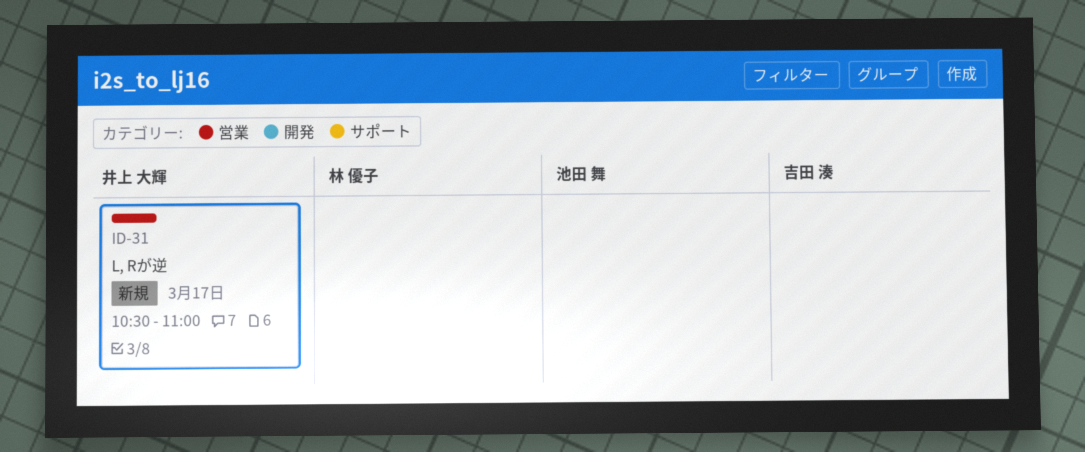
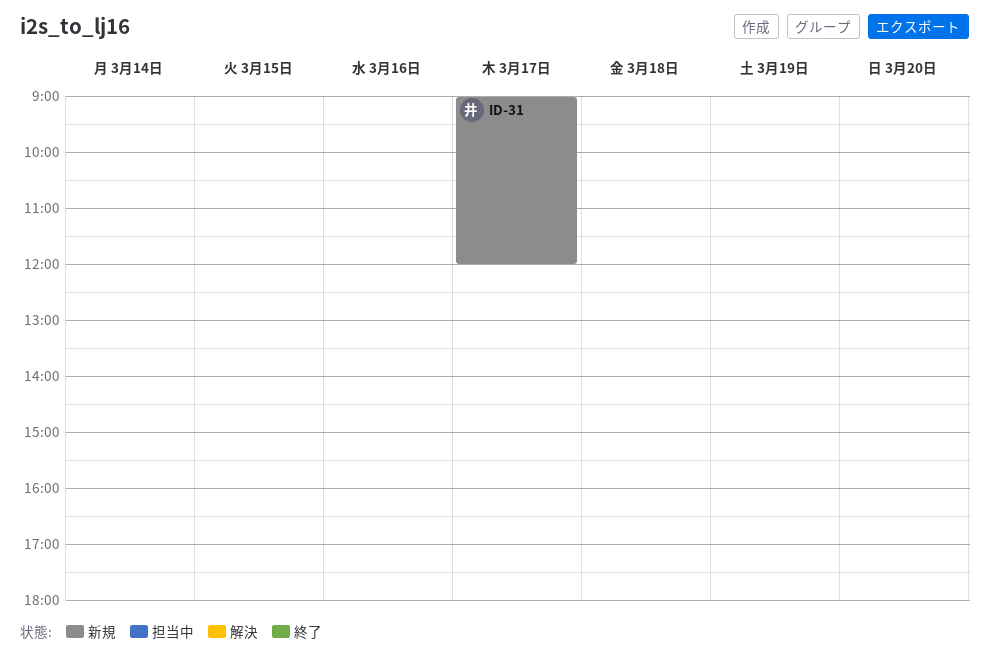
ID-31, begins: 10:30 -> 09:00
ID-31, ends: 11:00 -> 12:00

